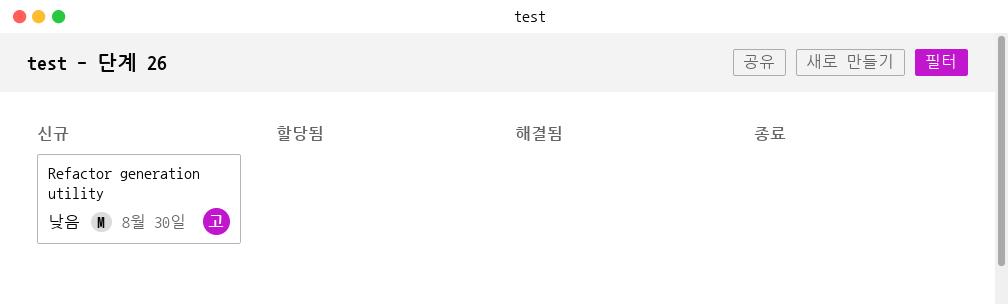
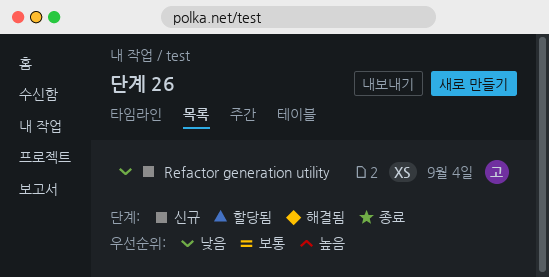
Refactor generation utility, estimate: M -> XS
Refactor generation utility, due: Aug 30 -> Sep 4

